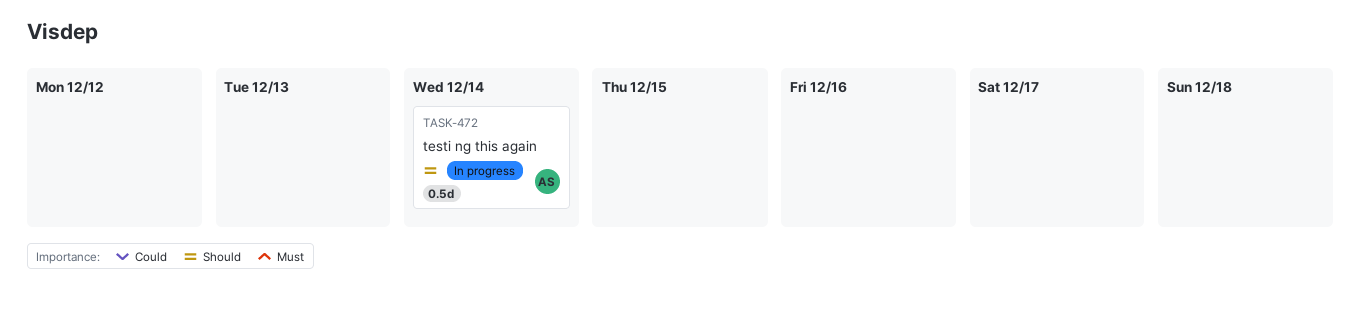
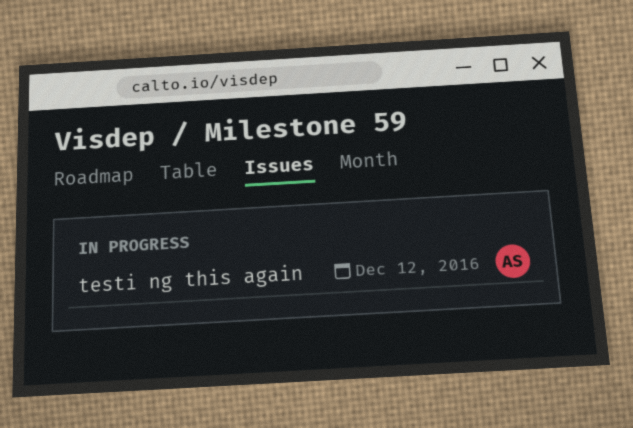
testi ng this again, due: Dec 14 -> Dec 12

